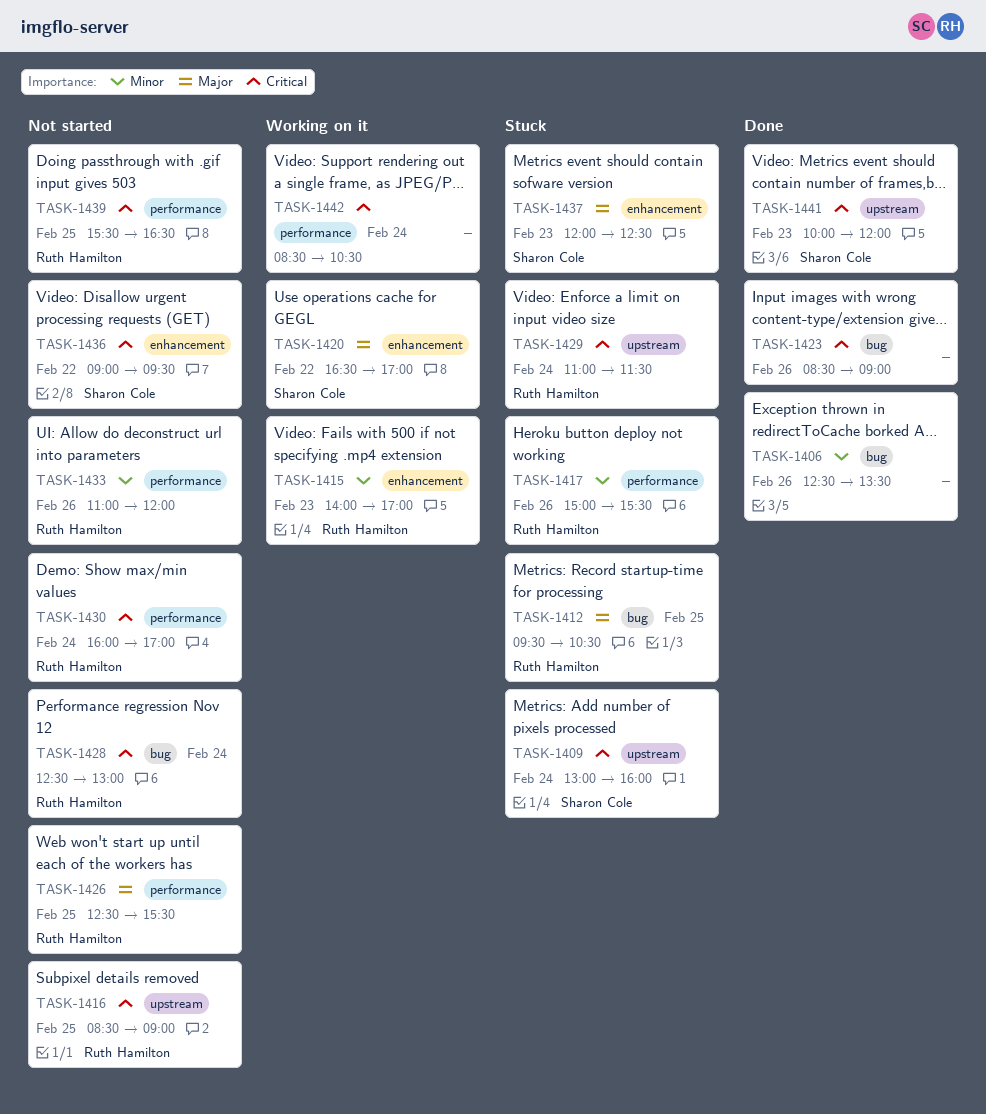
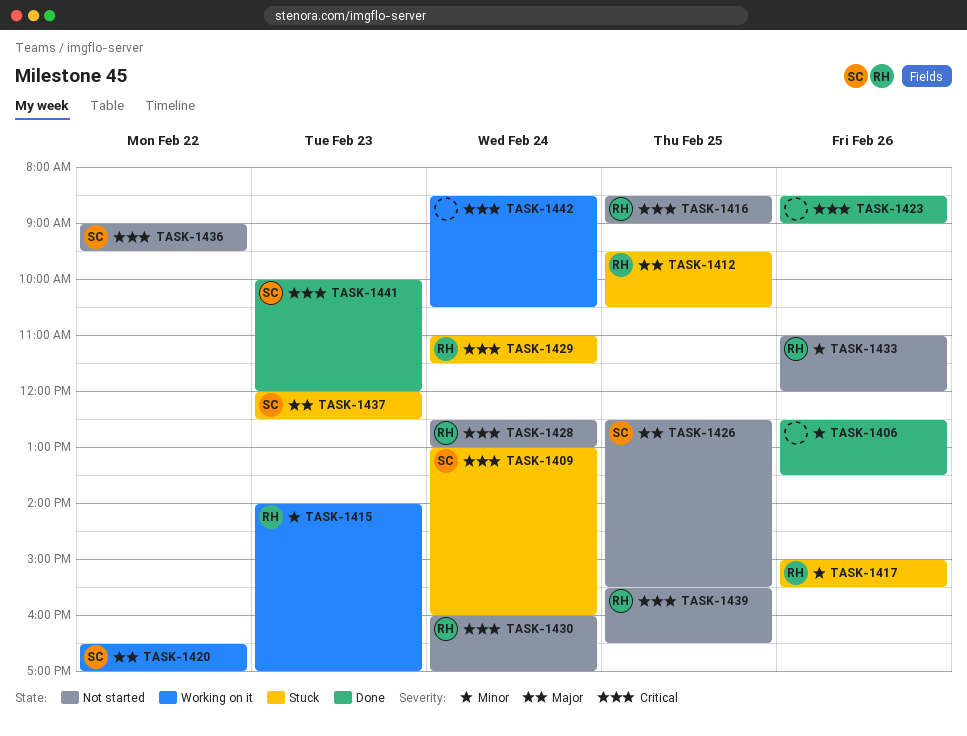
TASK-1426, owner: Ruth Hamilton -> Sharon Cole

